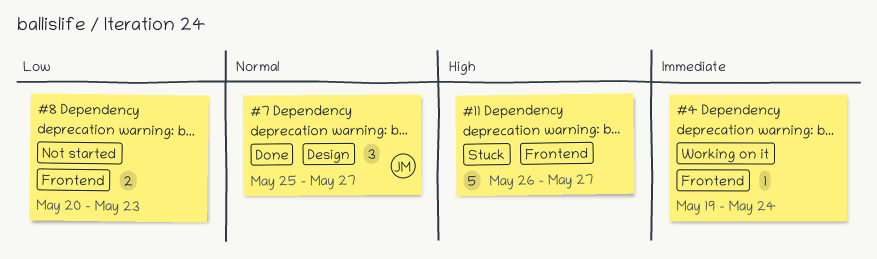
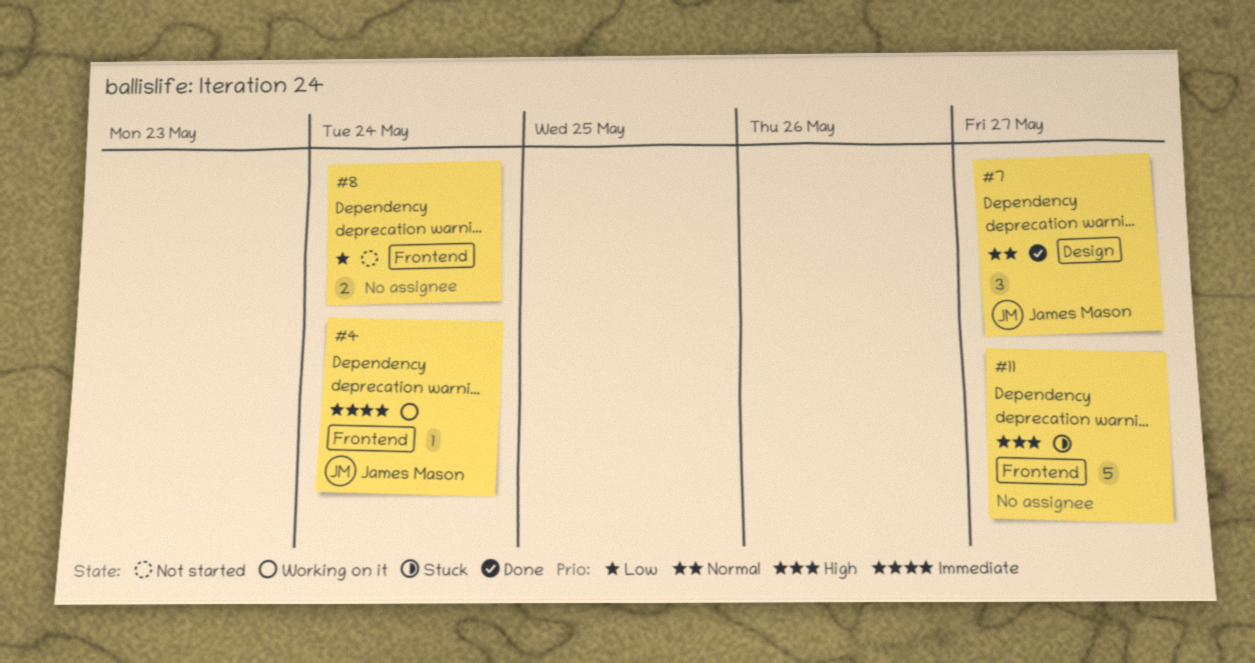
#4, owner: none -> James Mason
#8, due: May 23 -> May 24

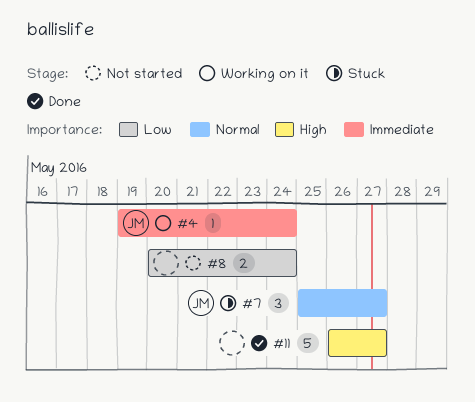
#7, status: Done -> Stuck
#11, status: Stuck -> Done

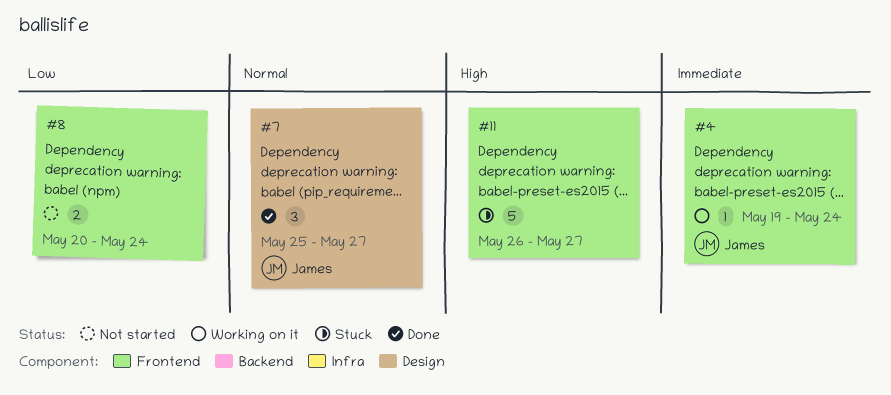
#7, status: Stuck -> Done
#11, status: Done -> Stuck

